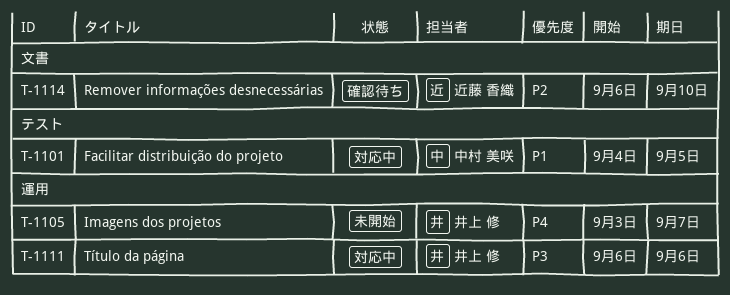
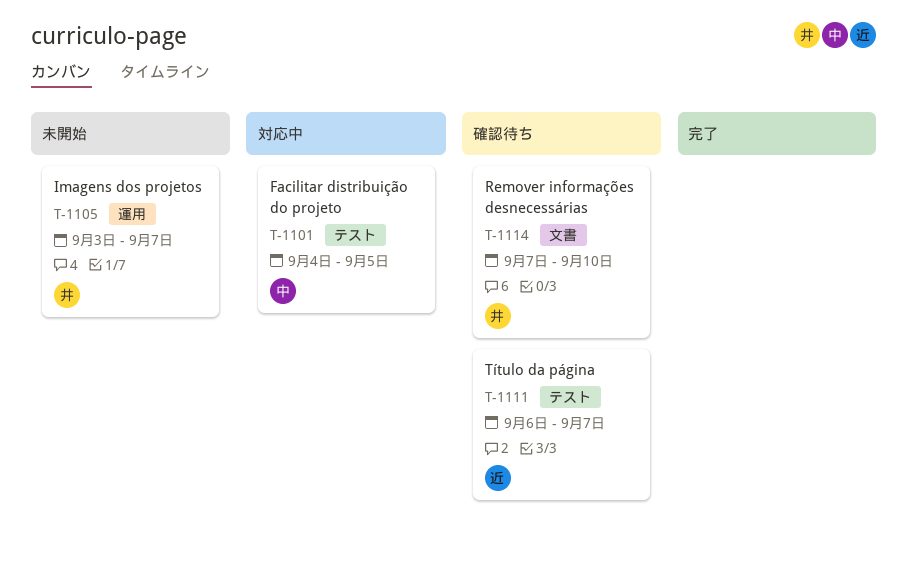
T-1111, status: 対応中 -> 確認待ち
T-1111, owner: 井上 修 -> 近藤 香織
T-1111, label: 運用 -> テスト
T-1111, due: Sep 6 -> Sep 7
T-1114, owner: 近藤 香織 -> 井上 修
T-1114, start: Sep 6 -> Sep 7

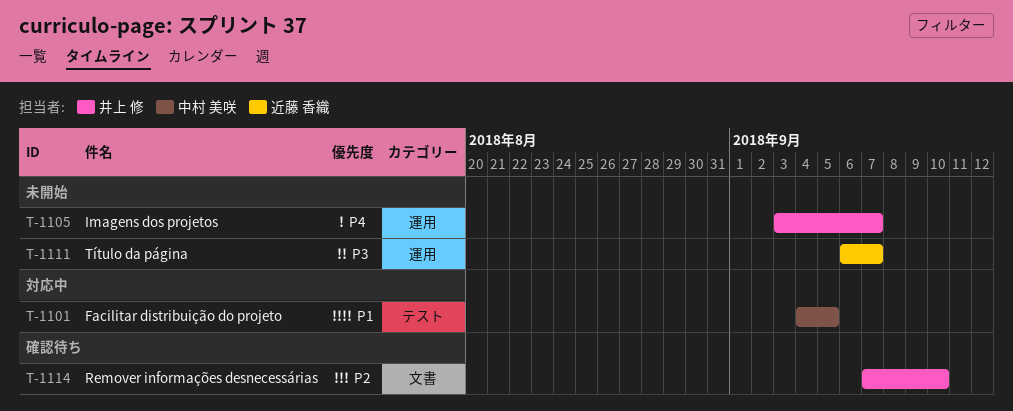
T-1111, status: 確認待ち -> 未開始
T-1111, label: テスト -> 運用

